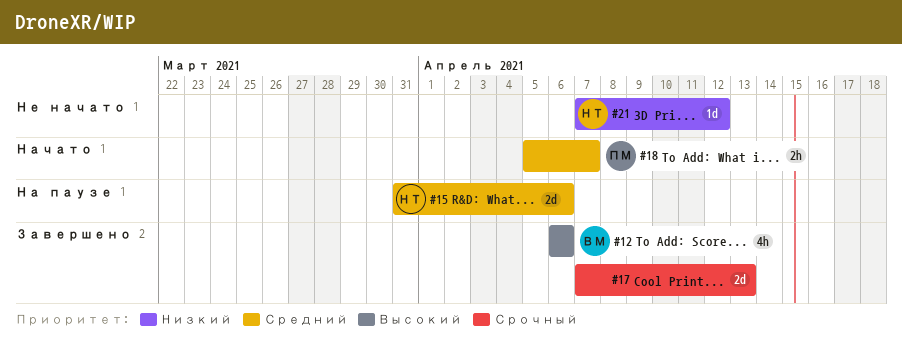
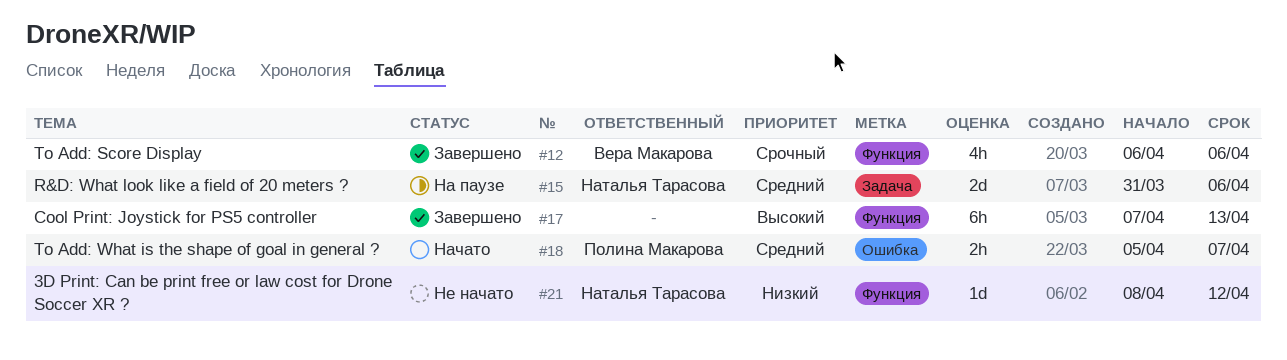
#12, priority: Высокий -> Срочный
#17, priority: Срочный -> Высокий
#17, estimate: 2d -> 6h
#21, start: Apr 7 -> Apr 8

